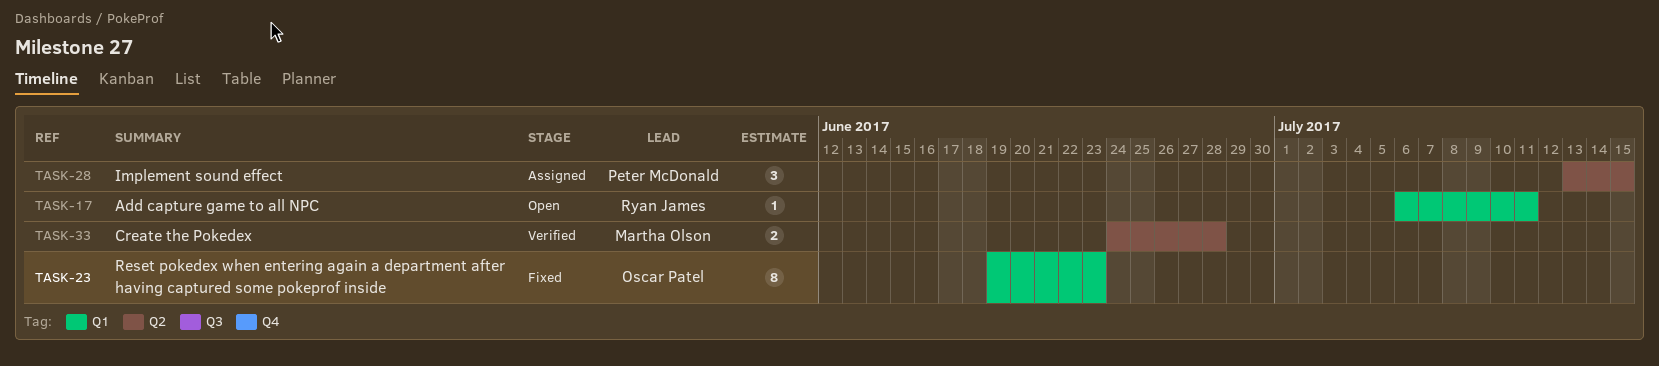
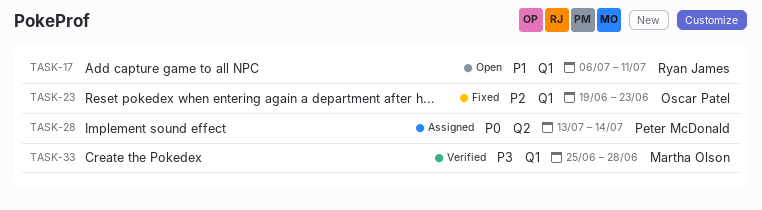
TASK-28, due: Jul 15 -> Jul 14
TASK-33, label: Q2 -> Q1
TASK-33, start: Jun 24 -> Jun 25

